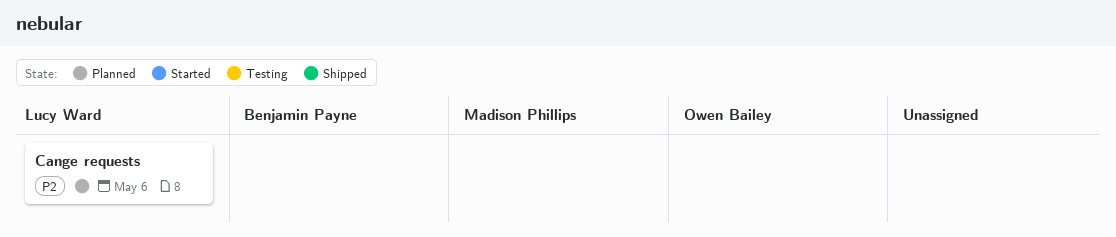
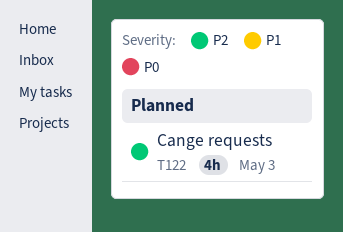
Cange requests, due: May 6 -> May 3

